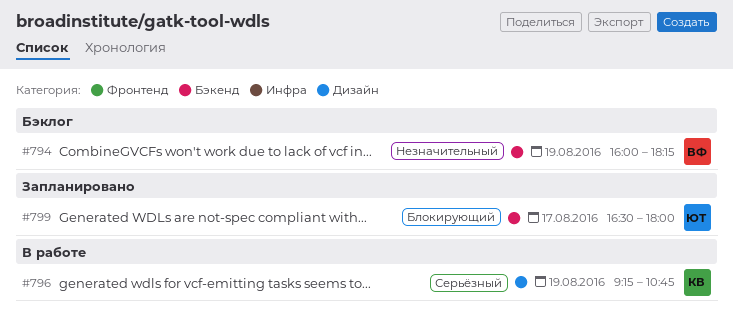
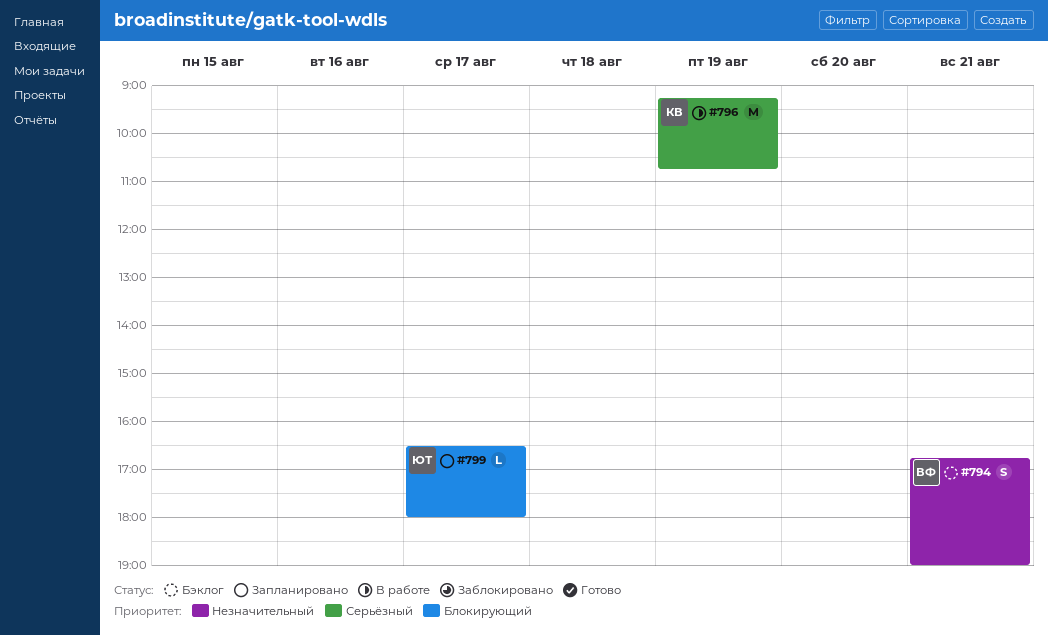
#794, day: Aug 19 -> Aug 21
#794, begins: 16:00 -> 16:45
#794, ends: 18:15 -> 19:00

